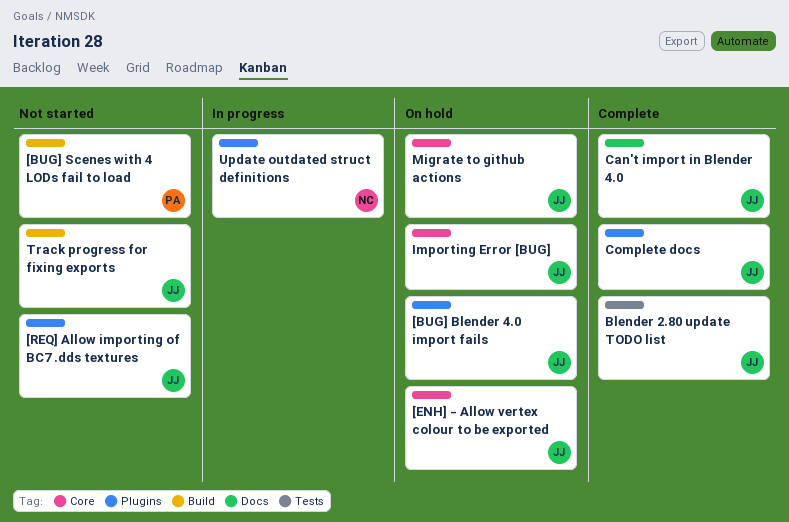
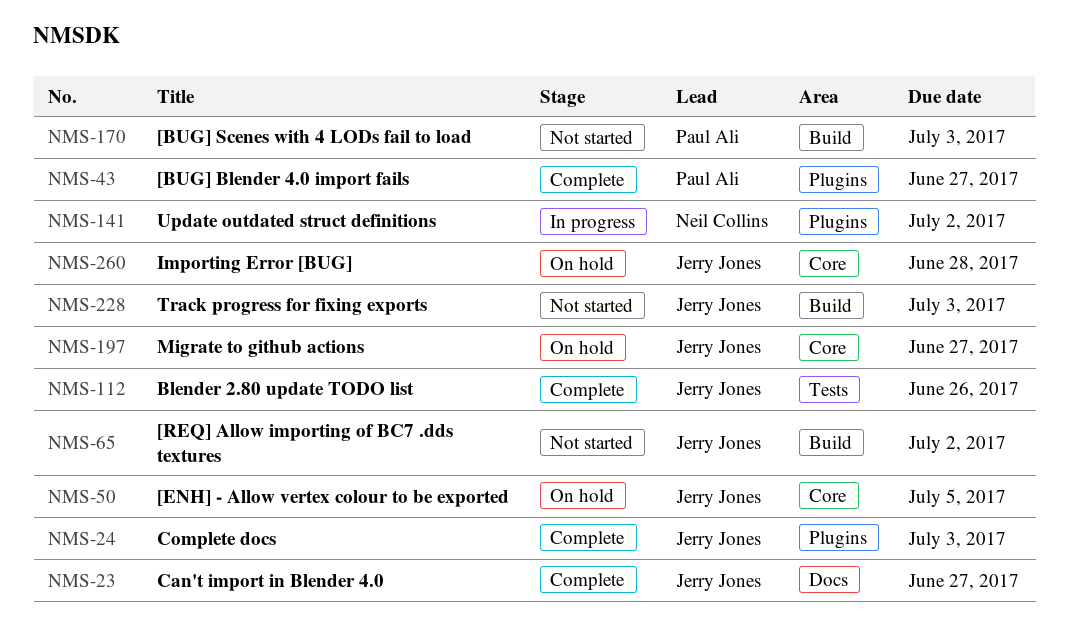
[BUG] Blender 4.0 import fails, status: On hold -> Complete
[BUG] Blender 4.0 import fails, owner: Jerry Jones -> Paul Ali
[REQ] Allow importing of BC7 .dds textures, label: Plugins -> Build

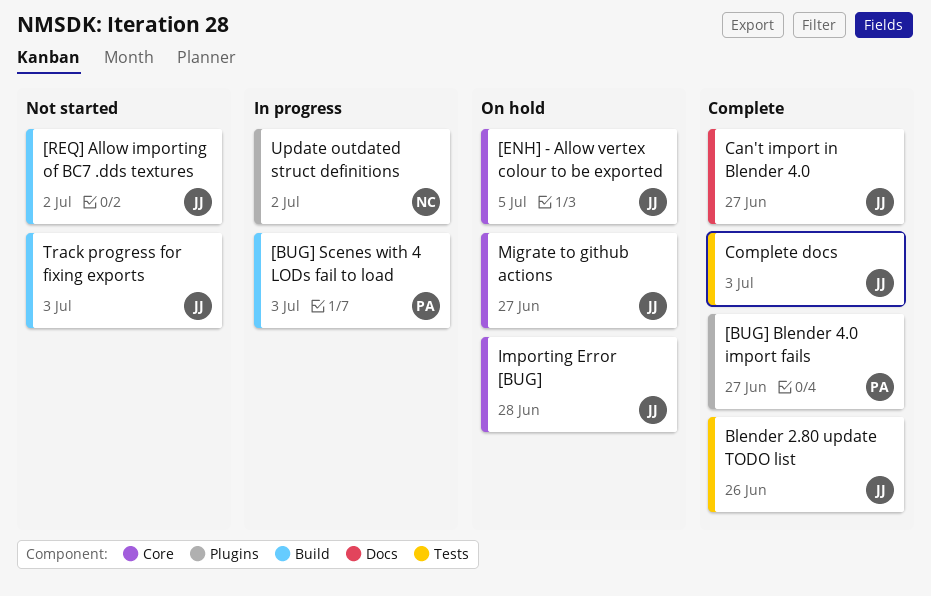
[BUG] Scenes with 4 LODs fail to load, status: Not started -> In progress
Complete docs, label: Plugins -> Tests

